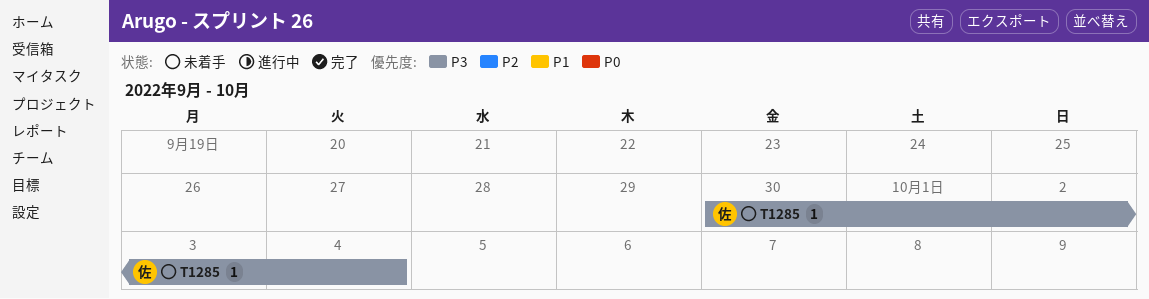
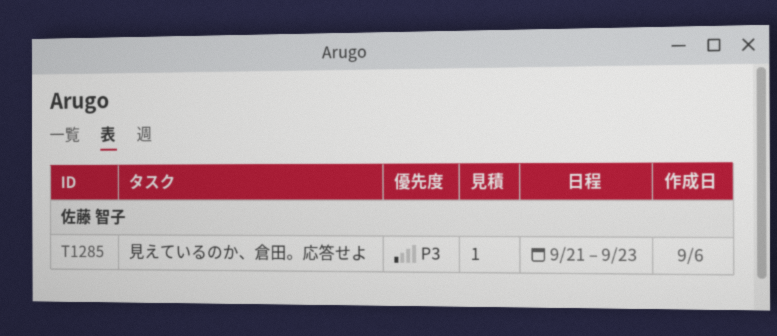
T1285, start: Sep 30 -> Sep 21
T1285, due: Oct 4 -> Sep 23

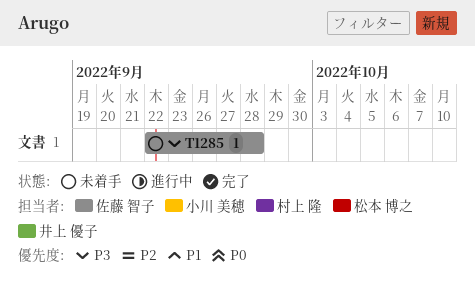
T1285, start: Sep 21 -> Sep 22
T1285, due: Sep 23 -> Sep 28

